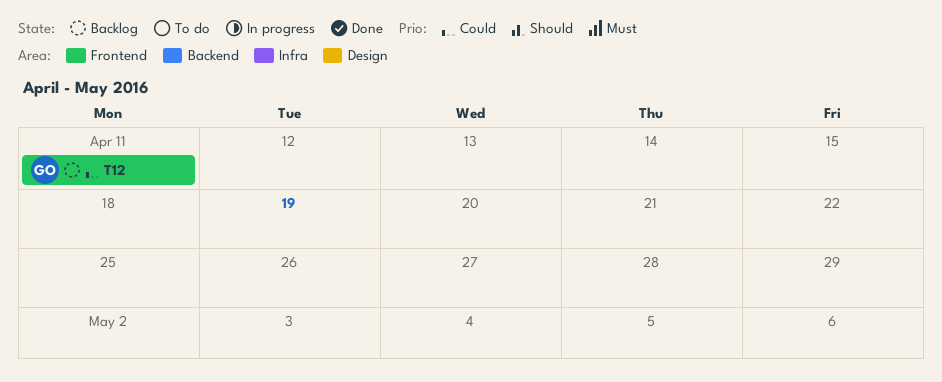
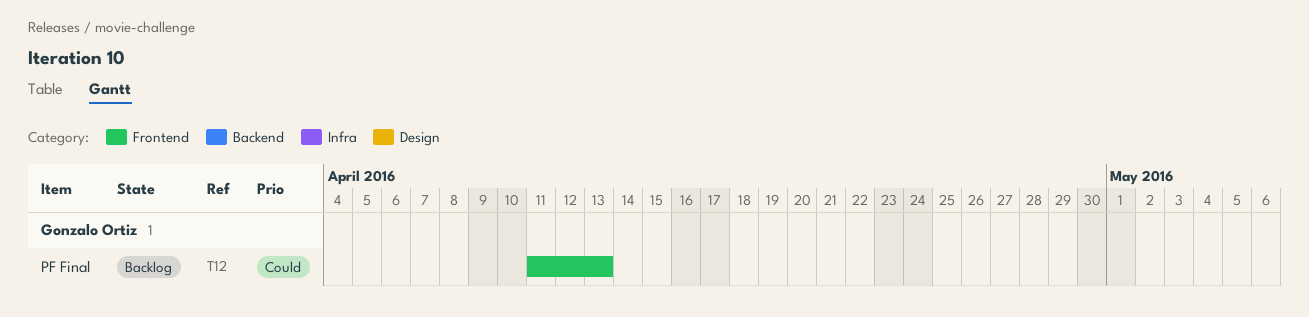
T12, due: Apr 11 -> Apr 13

